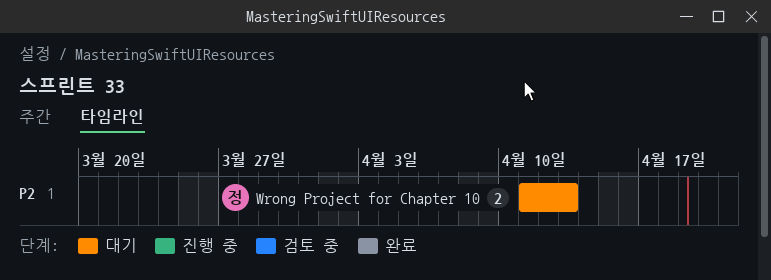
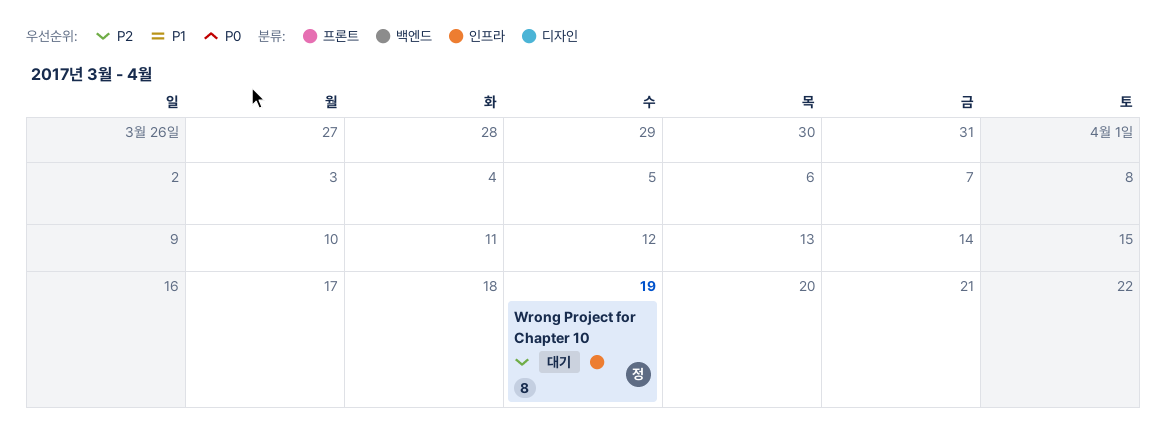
Wrong Project for Chapter 10, estimate: 2 -> 8
Wrong Project for Chapter 10, due: Apr 13 -> Apr 19

